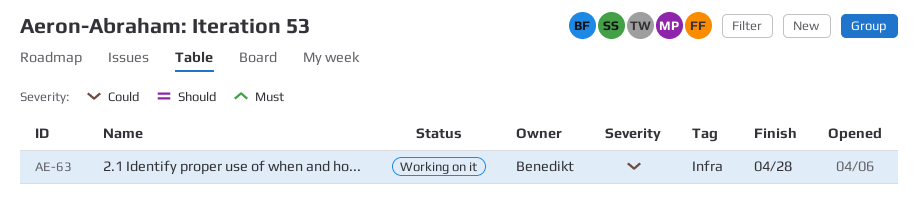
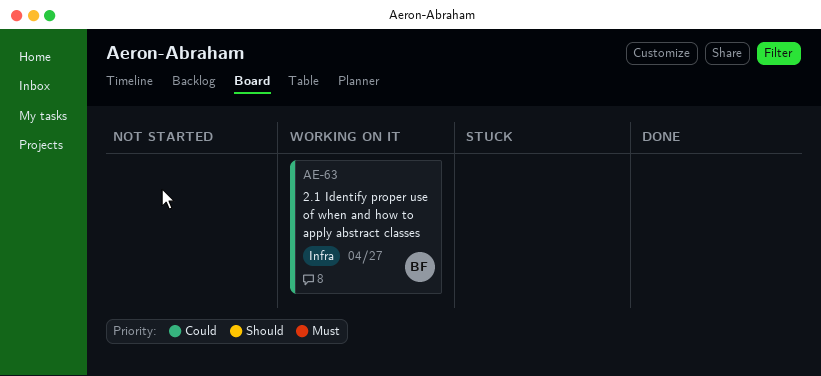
AE-63, due: Apr 28 -> Apr 27

